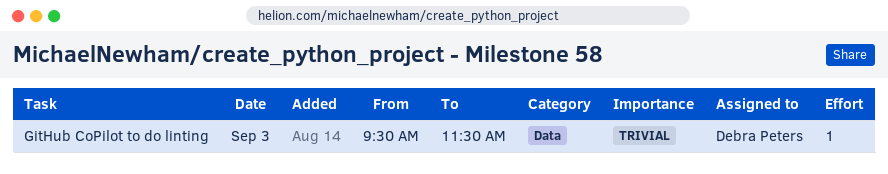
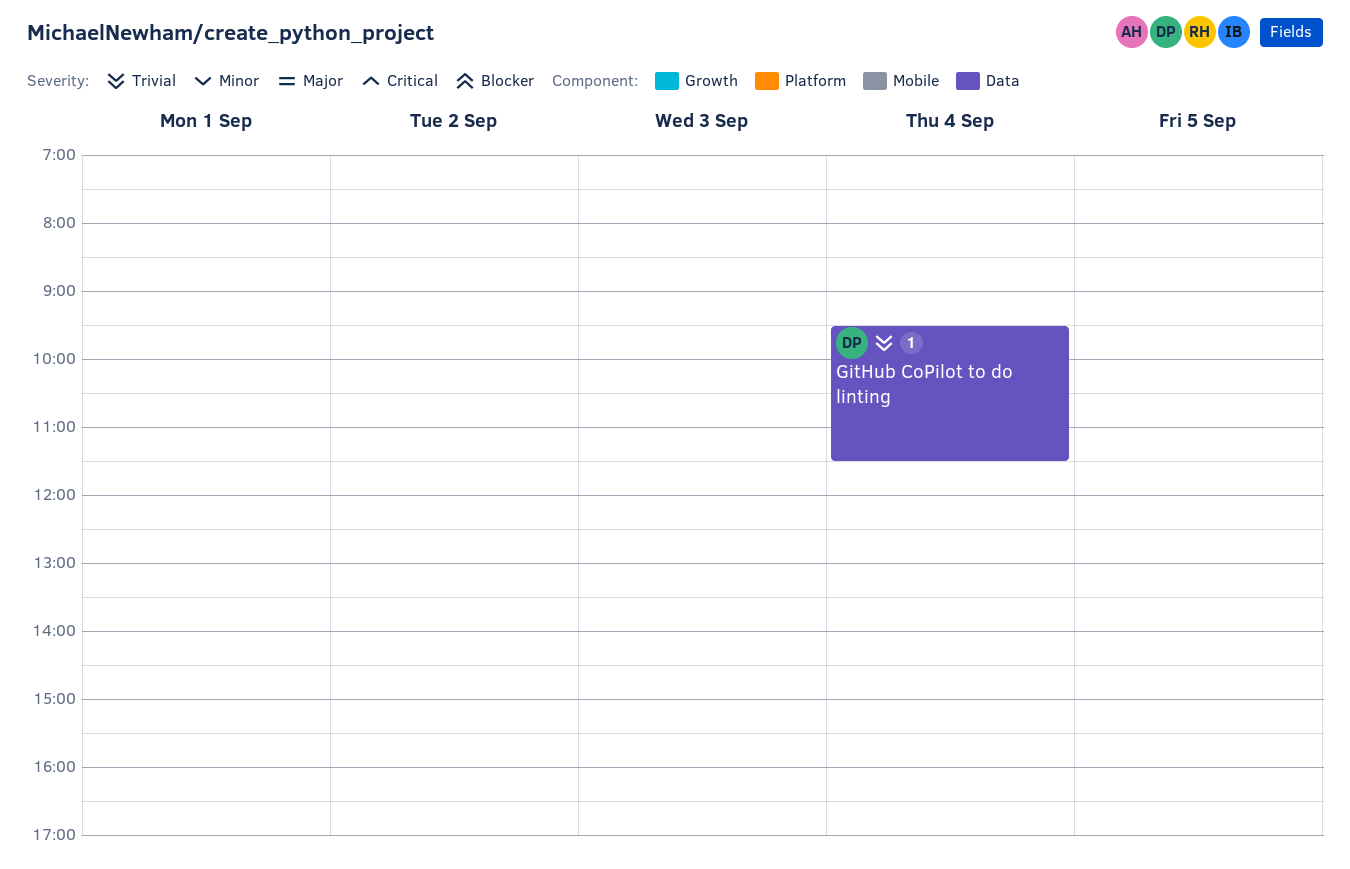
GitHub CoPilot to do linting, day: Sep 3 -> Sep 4

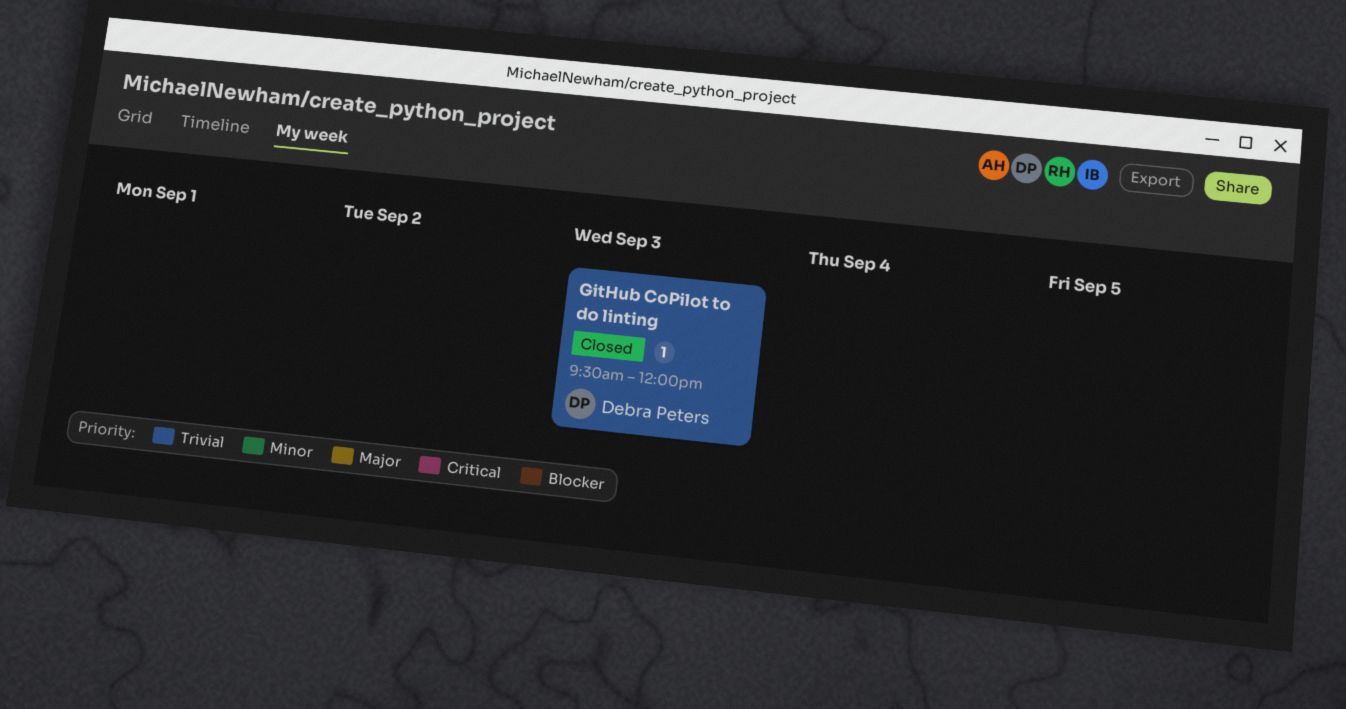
GitHub CoPilot to do linting, day: Sep 4 -> Sep 3
GitHub CoPilot to do linting, ends: 11:30 -> 12:00

